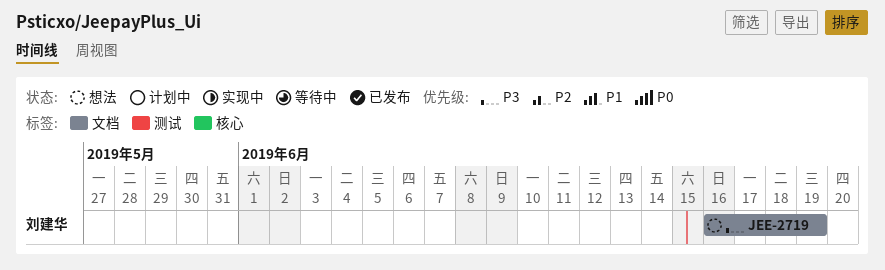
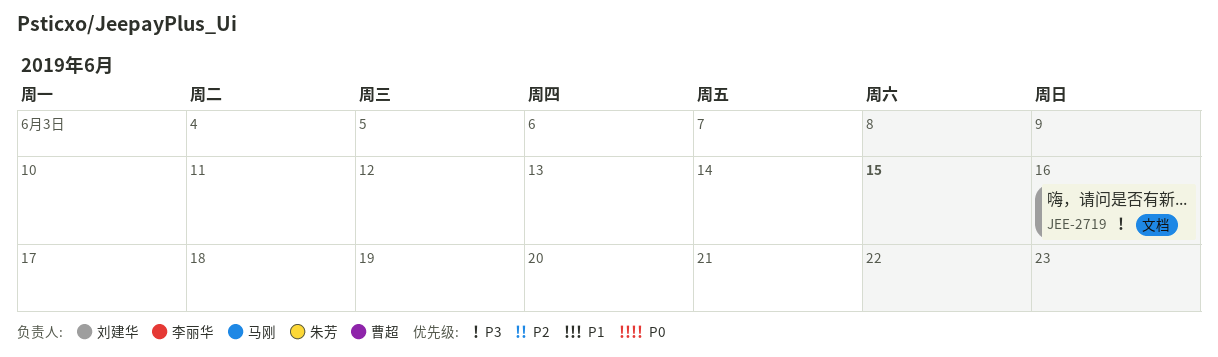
JEE-2719, due: Jun 19 -> Jun 16

